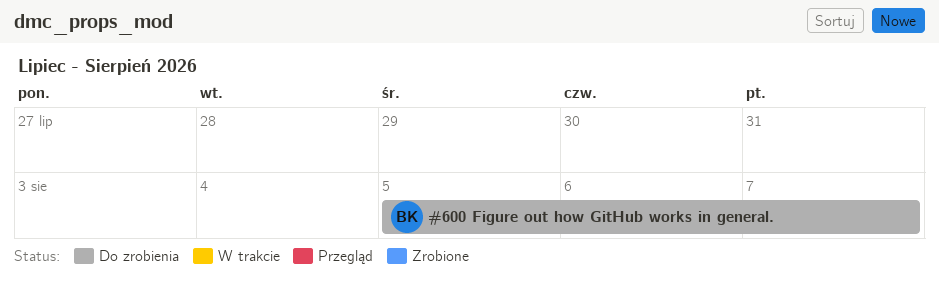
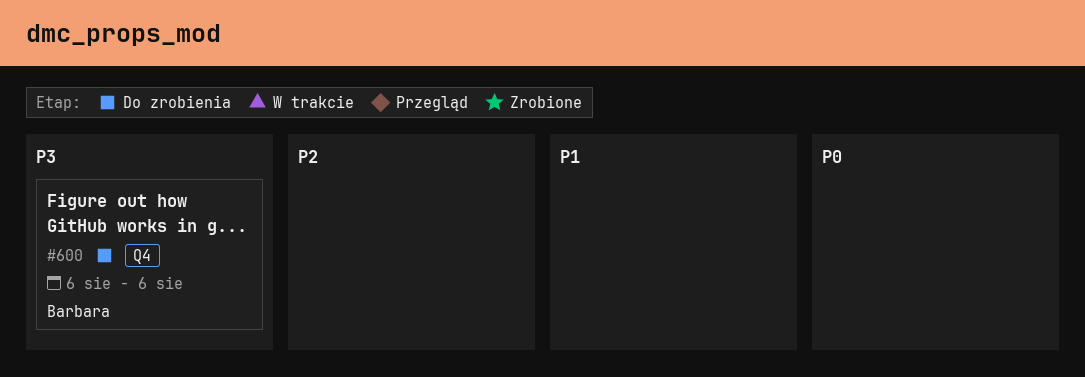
#600, start: Aug 5 -> Aug 6
#600, due: Aug 7 -> Aug 6

